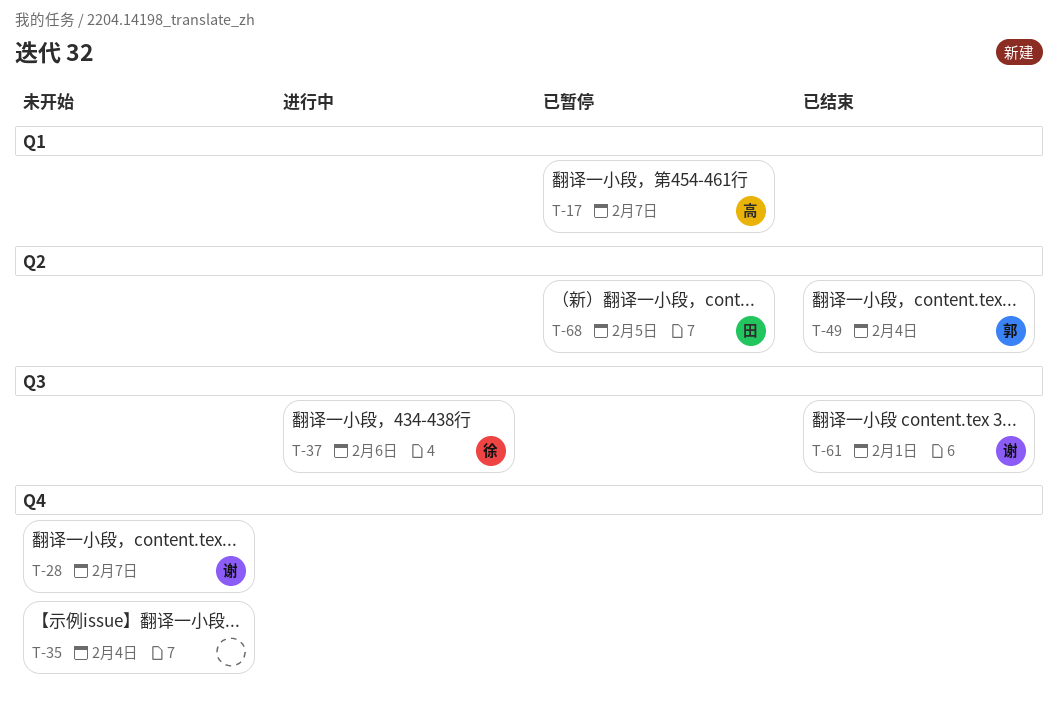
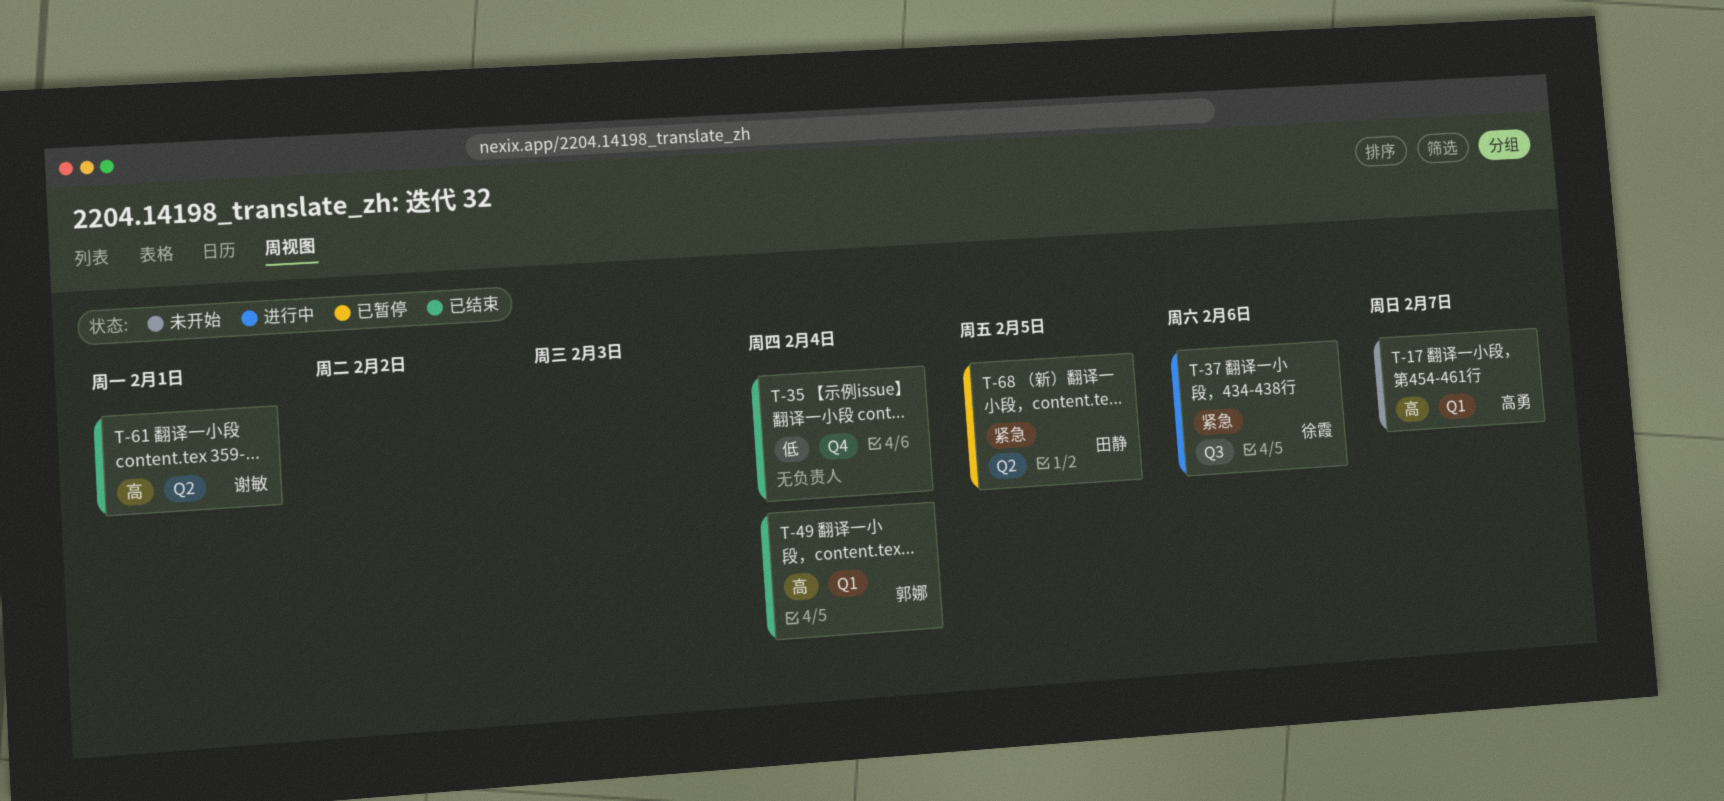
T-17, status: 已暂停 -> 未开始
T-28: present -> none
T-35, status: 未开始 -> 已结束
T-49, label: Q2 -> Q1
T-61, label: Q3 -> Q2

